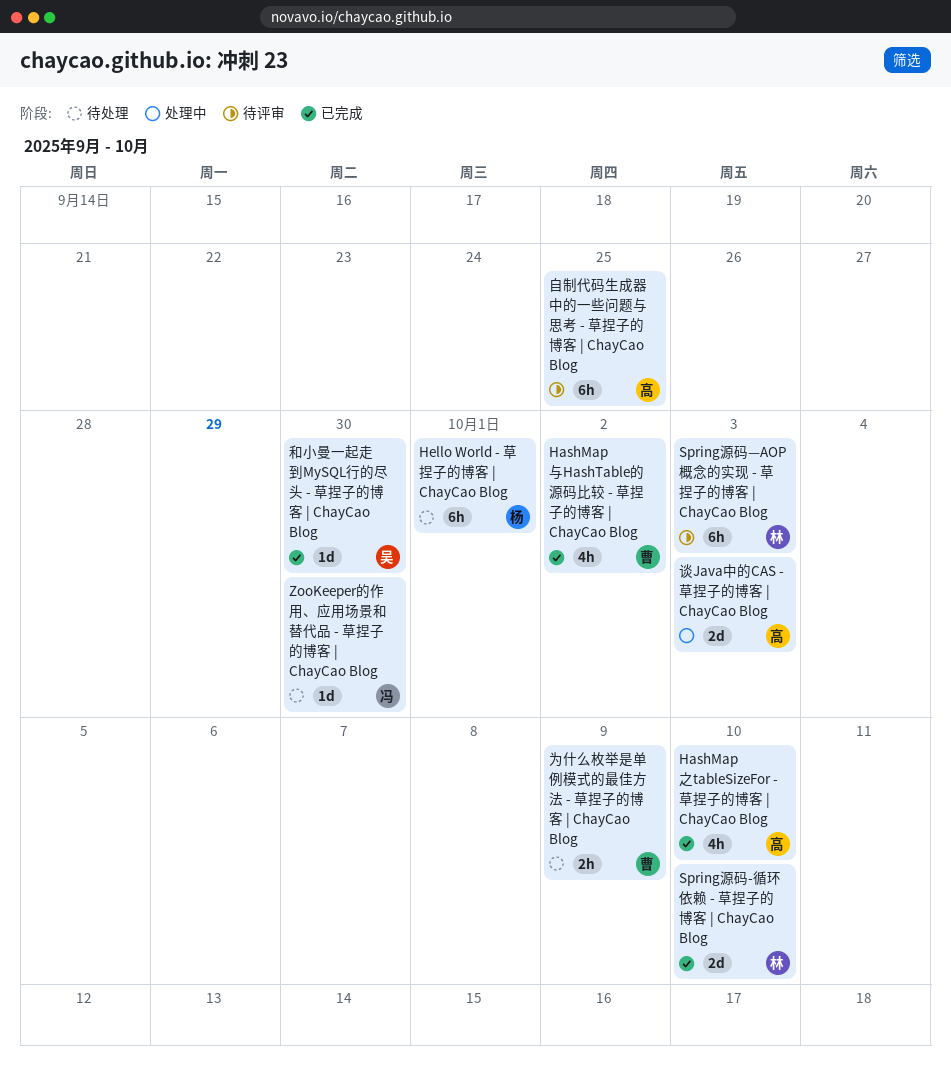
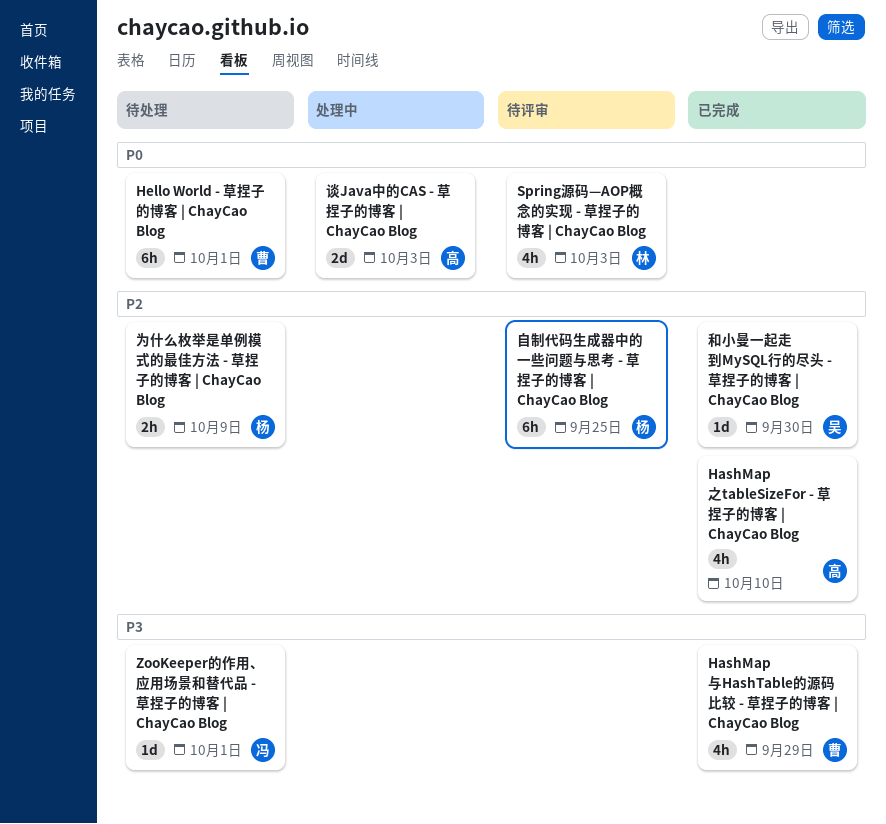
HashMap与HashTable的源码比较 - 草捏子的博客 | ChayCao Blog, due: Oct 2 -> Sep 29
Hello World - 草捏子的博客 | ChayCao Blog, owner: 杨 -> 曹
Spring源码-循环依赖 - 草捏子的博客 | ChayCao Blog: present -> none
Spring源码—AOP概念的实现 - 草捏子的博客 | ChayCao Blog, estimate: 6h -> 4h
ZooKeeper的作用、应用场景和替代品 - 草捏子的博客 | ChayCao Blog, due: Sep 30 -> Oct 1
为什么枚举是单例模式的最佳方法 - 草捏子的博客 | ChayCao Blog, owner: 曹 -> 杨
自制代码生成器中的一些问题与思考 - 草捏子的博客 | ChayCao Blog, owner: 高 -> 杨

